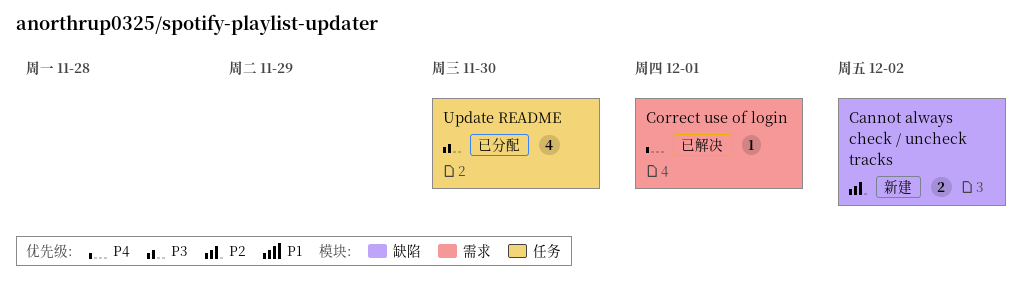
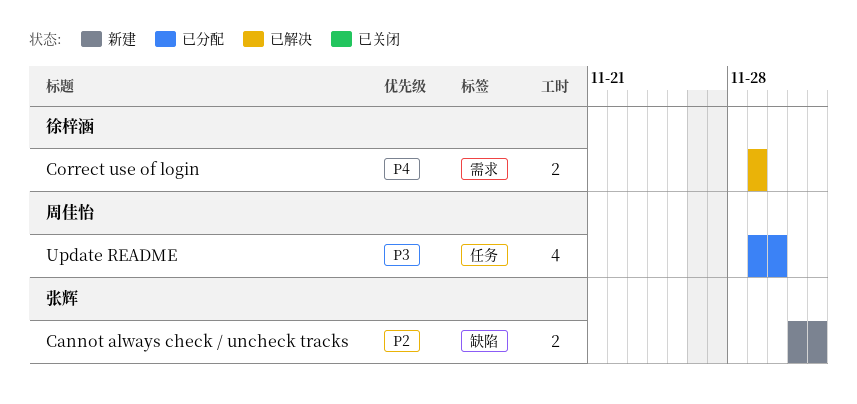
Correct use of login, estimate: 1 -> 2
Correct use of login, due: Dec 1 -> Nov 29

